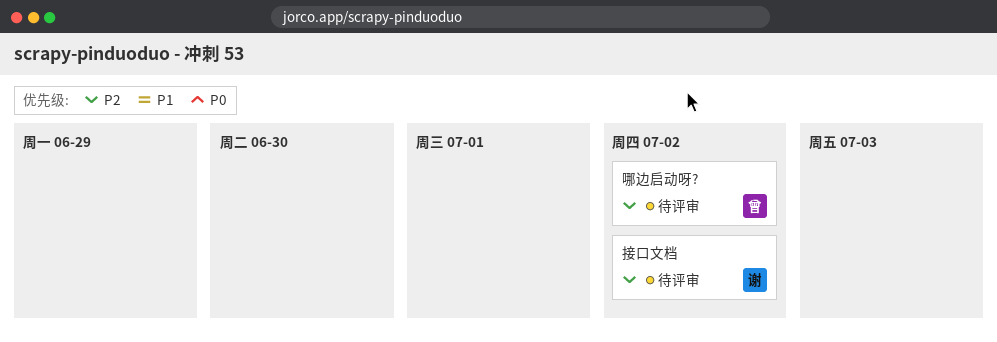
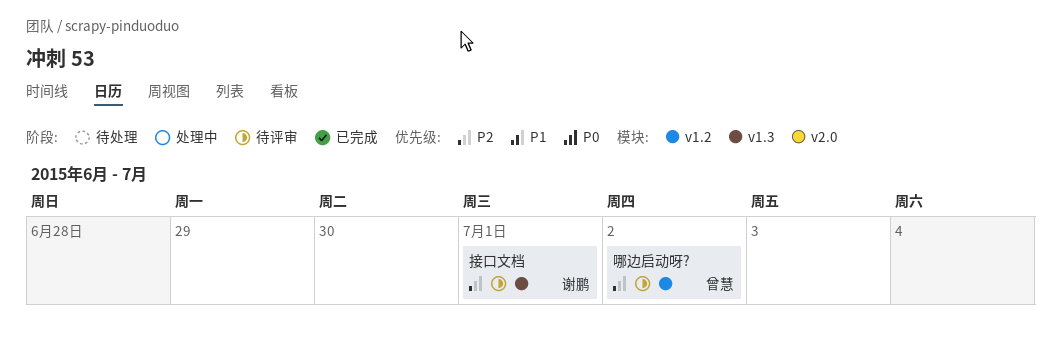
接口文档, due: Jul 2 -> Jul 1

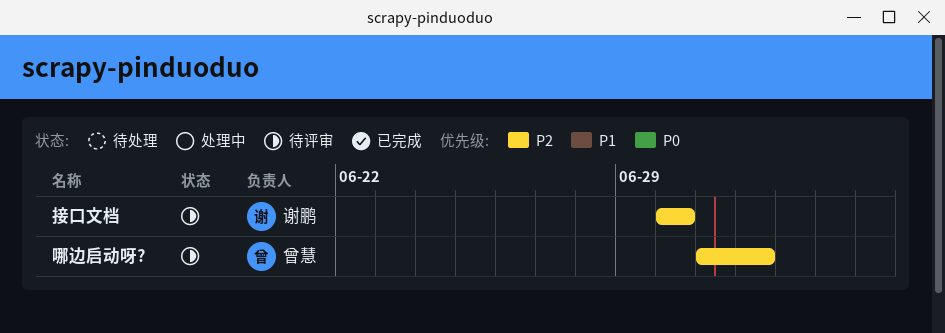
接口文档, due: Jul 1 -> Jun 30

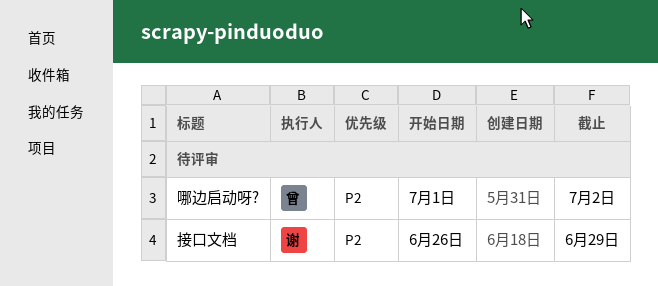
接口文档, start: Jun 30 -> Jun 26
接口文档, due: Jun 30 -> Jun 29

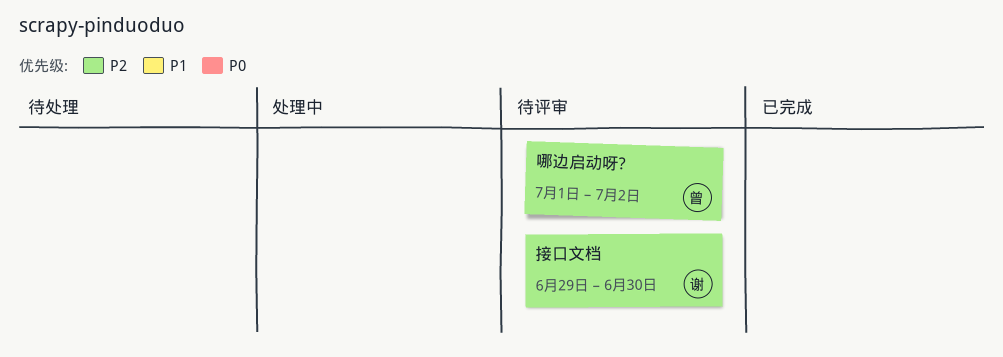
接口文档, start: Jun 26 -> Jun 29
接口文档, due: Jun 29 -> Jun 30

